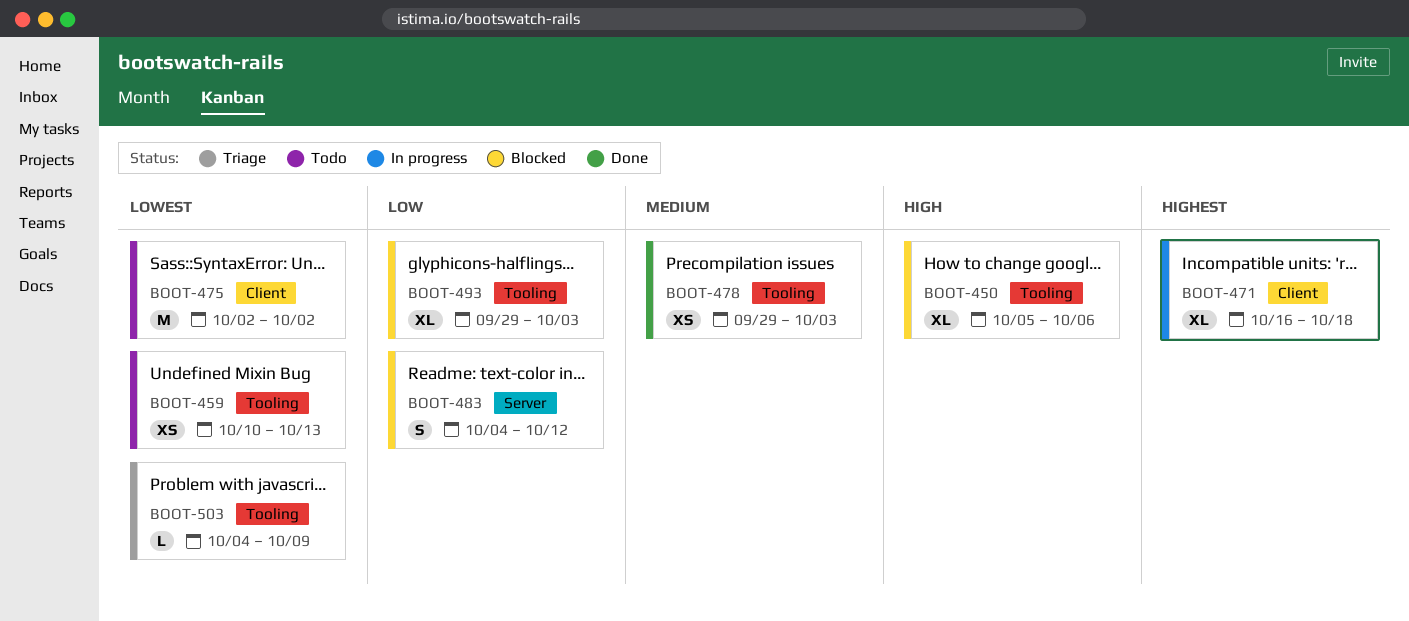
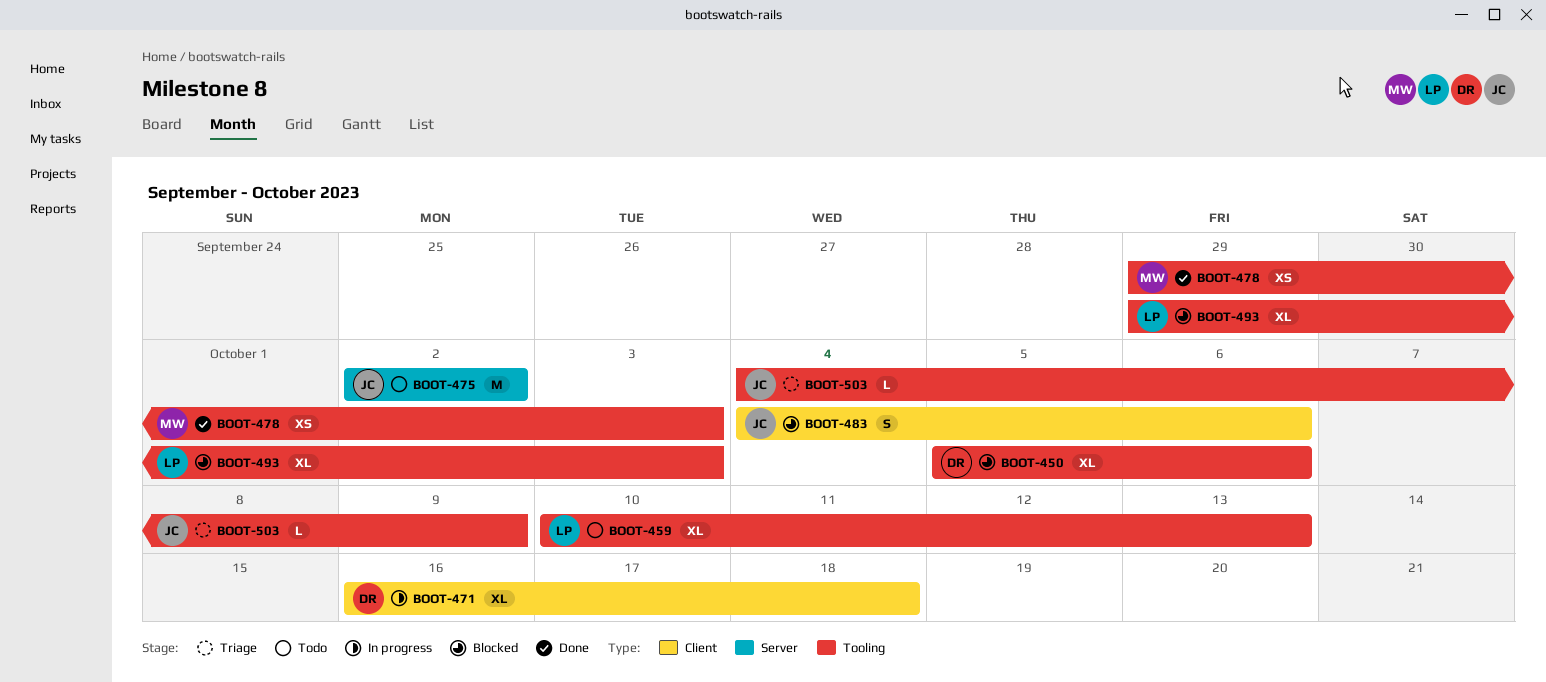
BOOT-459, estimate: XS -> XL
BOOT-475, label: Client -> Server
BOOT-483, label: Server -> Client
BOOT-483, due: Oct 12 -> Oct 6

